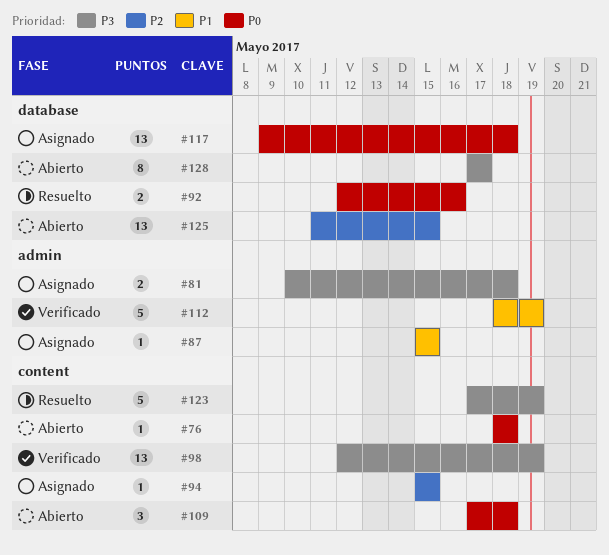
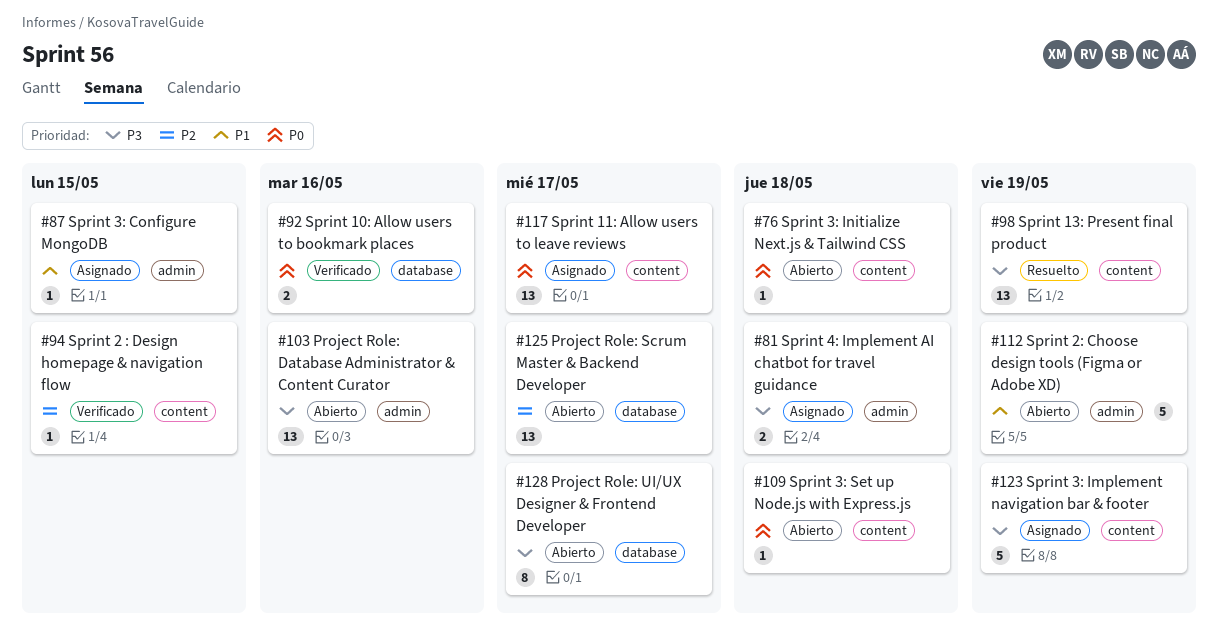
#92, status: Resuelto -> Verificado
#94, status: Asignado -> Verificado
#98, status: Verificado -> Resuelto
#103: none -> present
#109, estimate: 3 -> 1
#112, status: Verificado -> Abierto
#117, label: database -> content
#117, due: May 18 -> May 17
#123, status: Resuelto -> Asignado
#125, due: May 15 -> May 17

